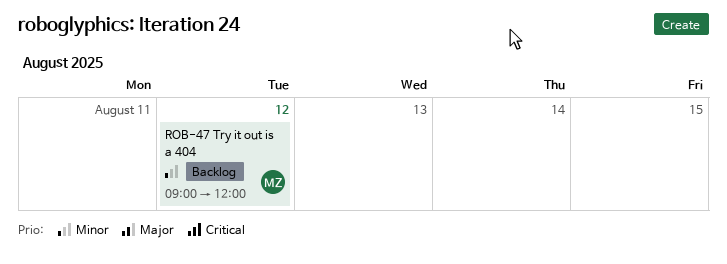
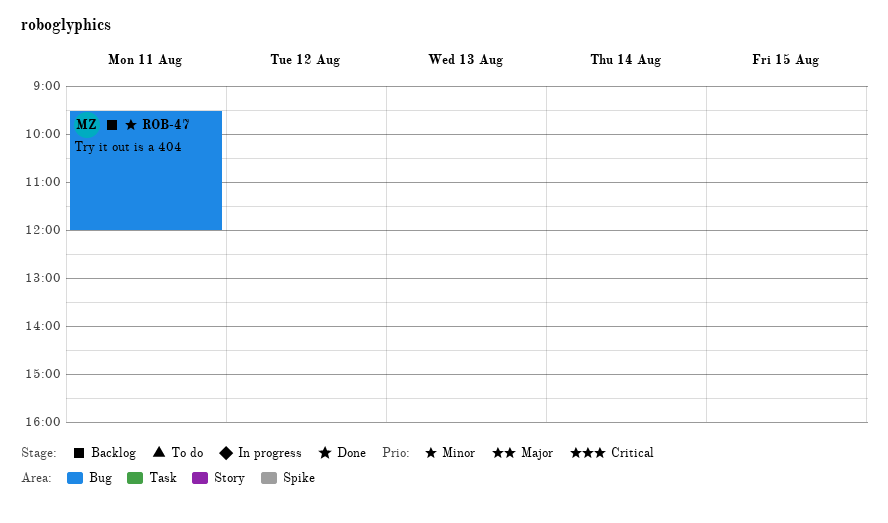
ROB-47, day: Aug 12 -> Aug 11
ROB-47, begins: 09:00 -> 09:30

